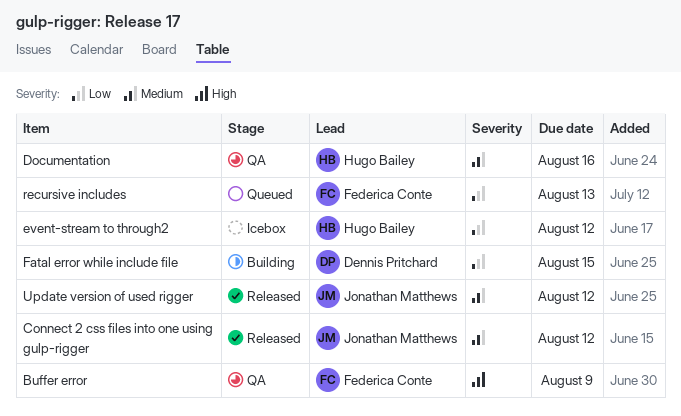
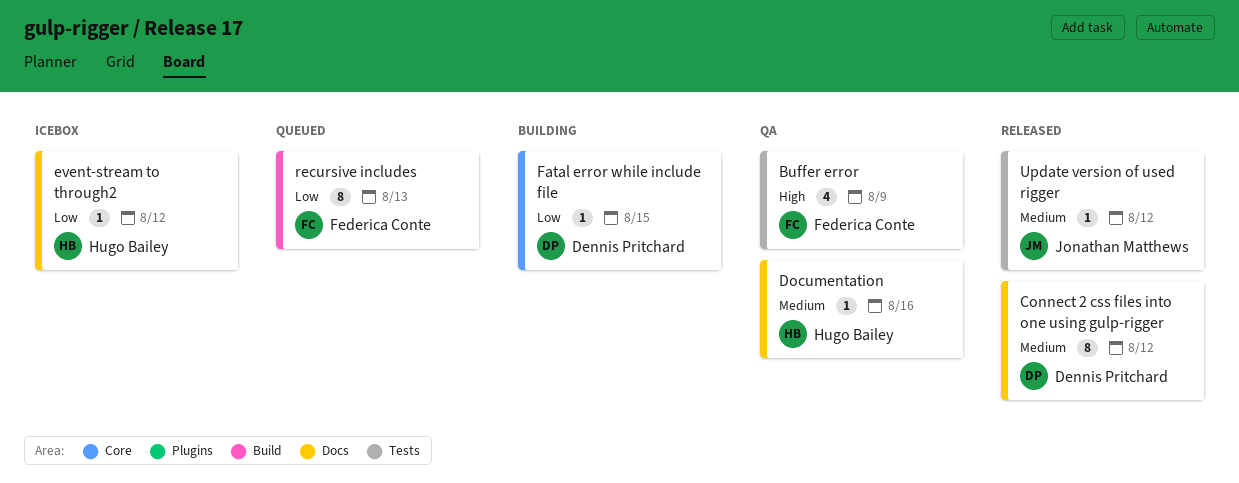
Сonnect 2 css files into one using gulp-rigger, owner: Jonathan Matthews -> Dennis Pritchard

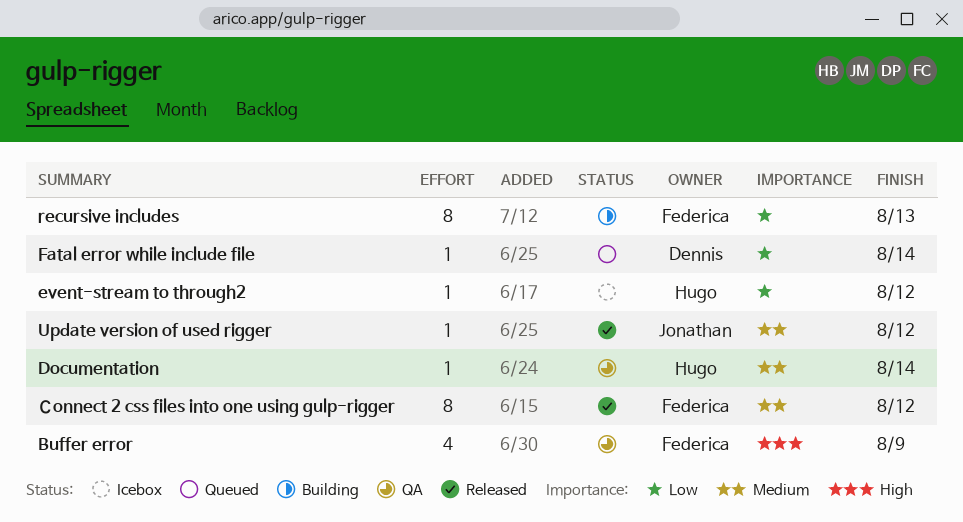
Documentation, due: Aug 16 -> Aug 14
Fatal error while include file, status: Building -> Queued
Fatal error while include file, due: Aug 15 -> Aug 14
recursive includes, status: Queued -> Building
Сonnect 2 css files into one using gulp-rigger, owner: Dennis Pritchard -> Federica Conte

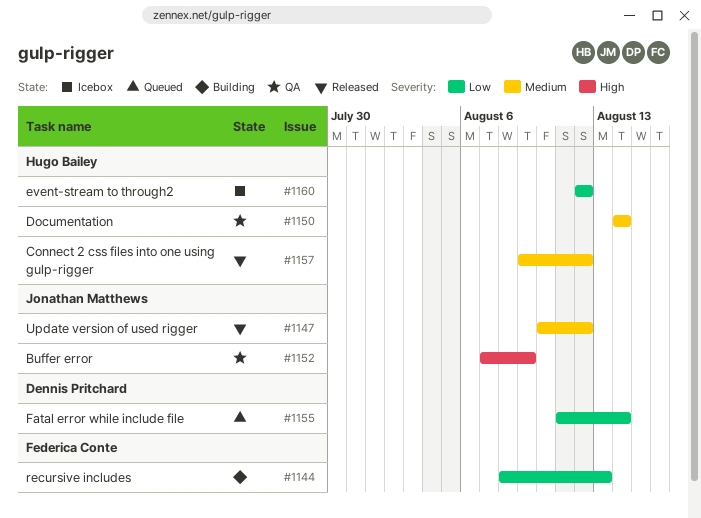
Buffer error, owner: Federica Conte -> Jonathan Matthews
Сonnect 2 css files into one using gulp-rigger, owner: Federica Conte -> Hugo Bailey

